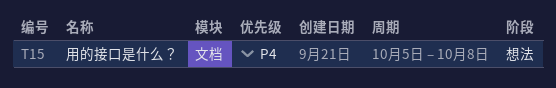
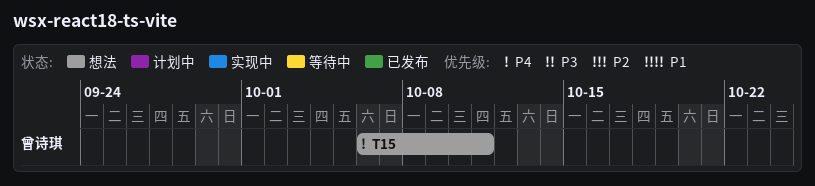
T15, start: Oct 5 -> Oct 6
T15, due: Oct 8 -> Oct 11

